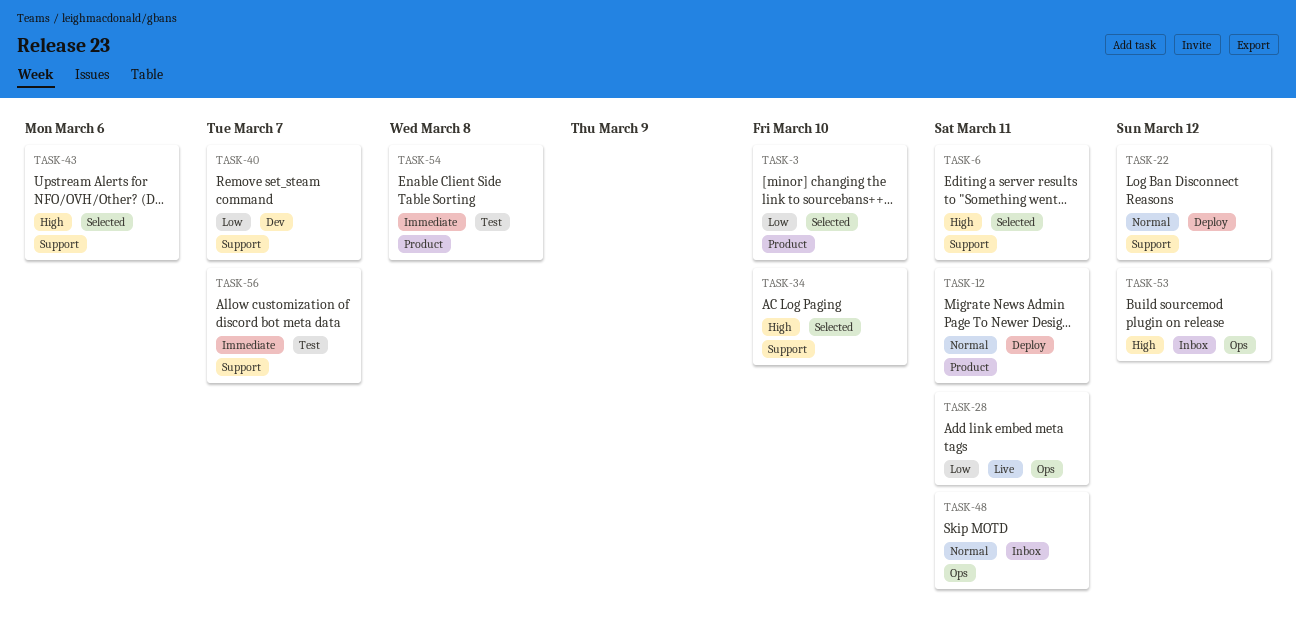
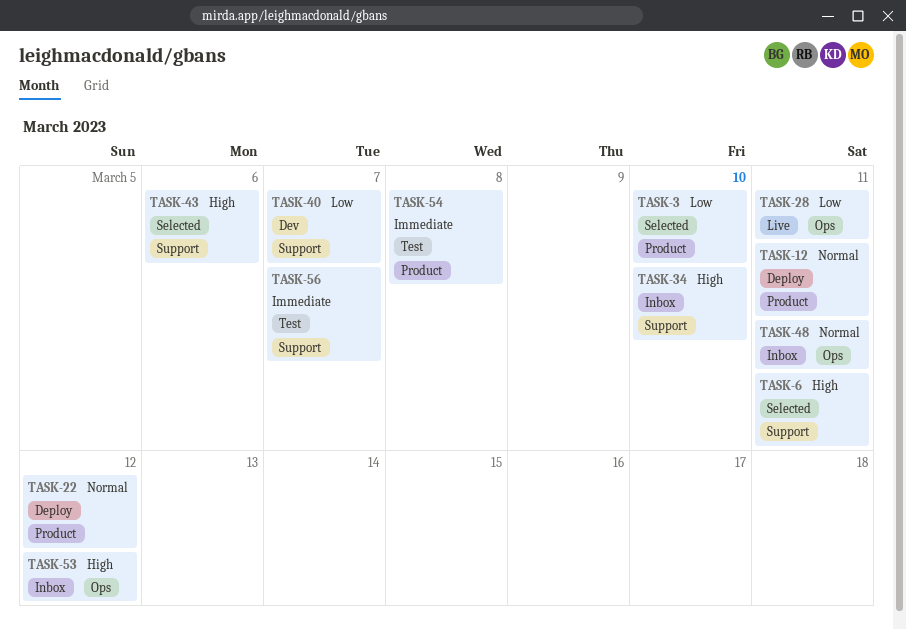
TASK-22, label: Support -> Product
TASK-34, status: Selected -> Inbox

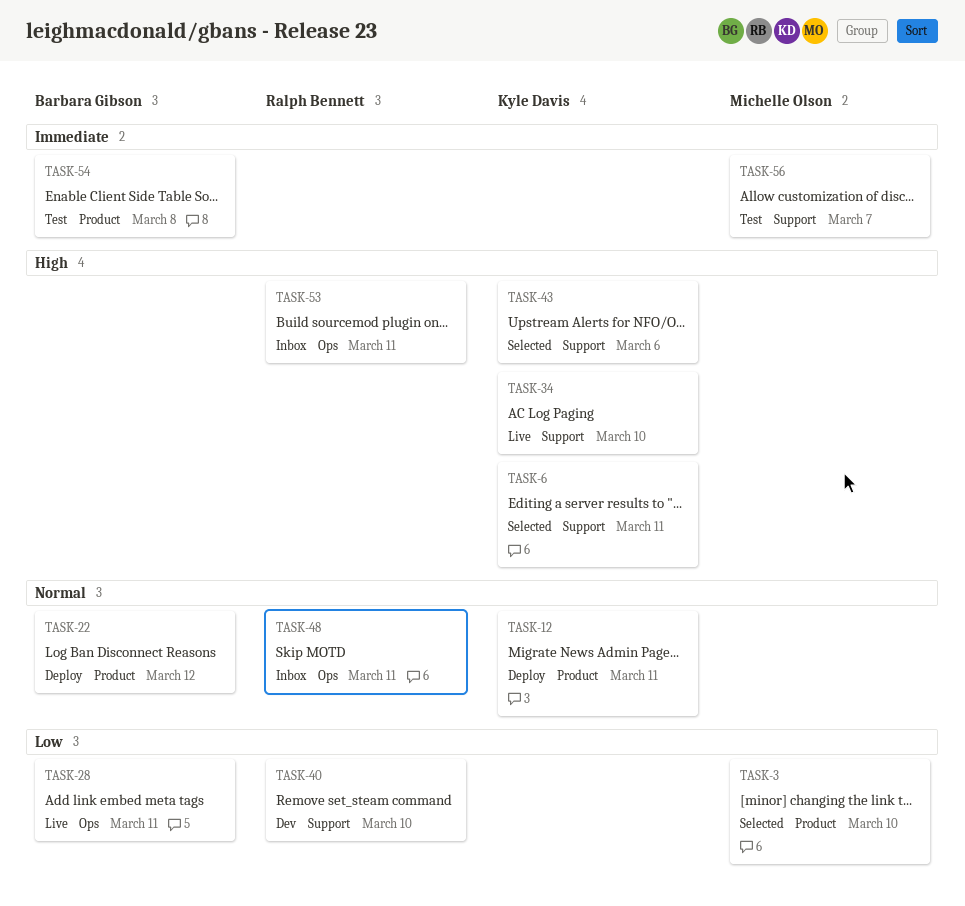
TASK-34, status: Inbox -> Live
TASK-40, due: Mar 7 -> Mar 10
TASK-53, due: Mar 12 -> Mar 11

